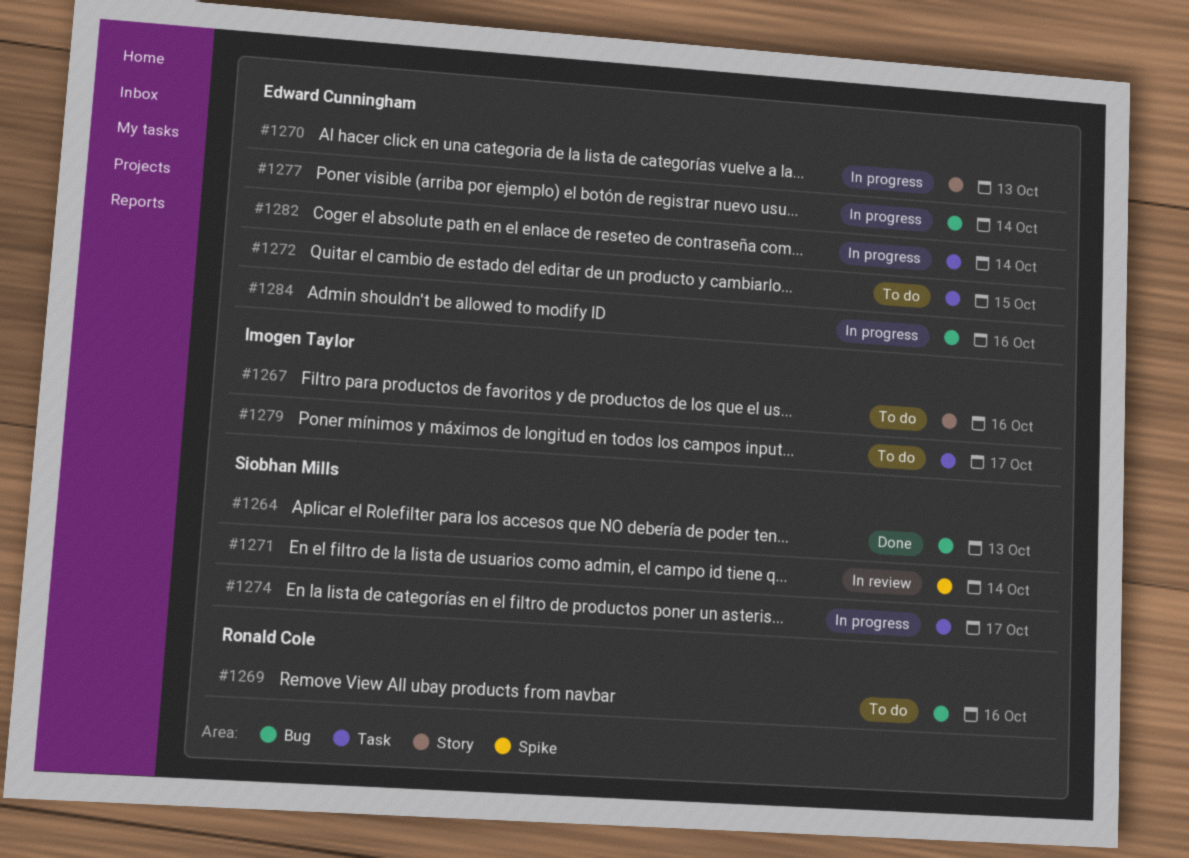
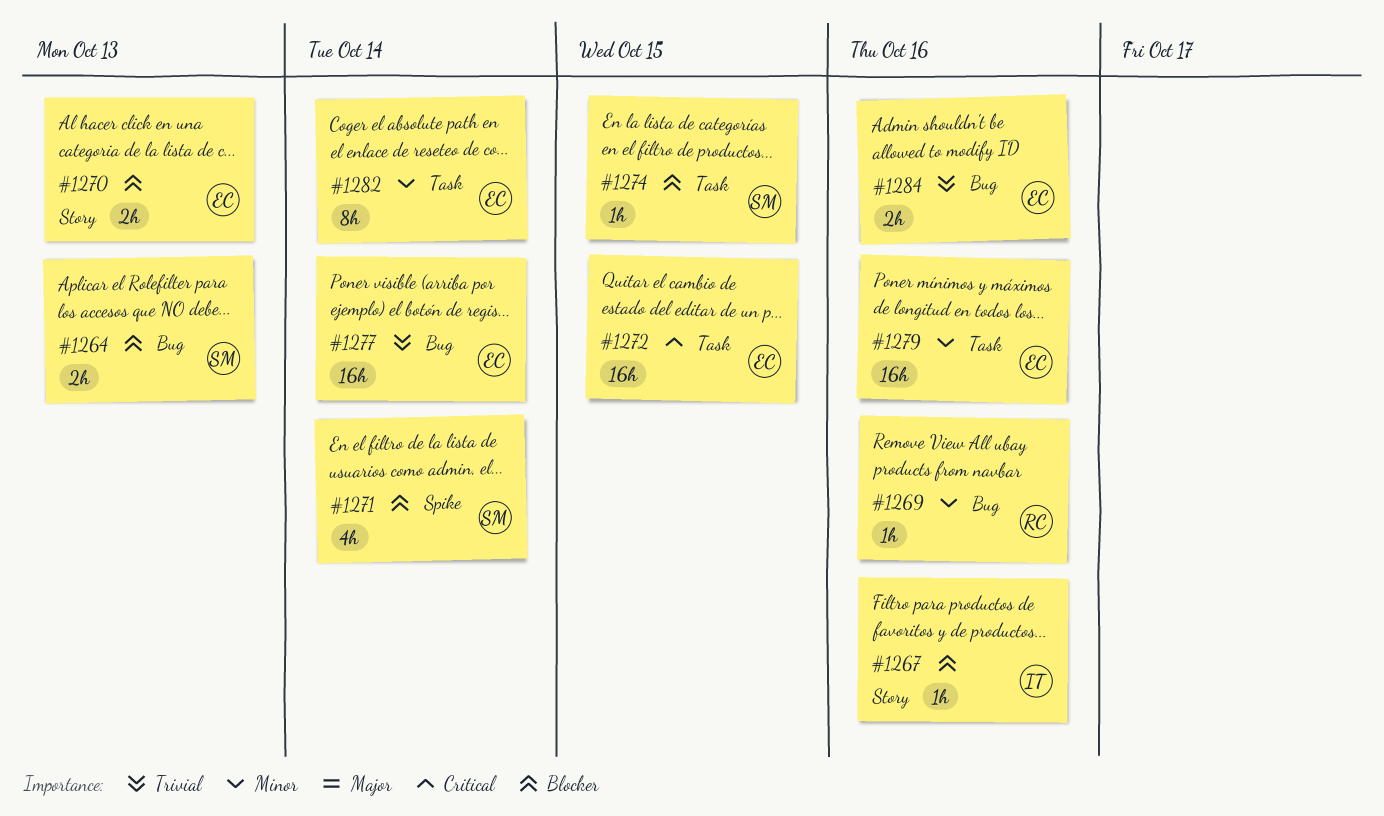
#1274, due: Oct 17 -> Oct 15
#1279, owner: Imogen Taylor -> Edward Cunningham
#1279, due: Oct 17 -> Oct 16

